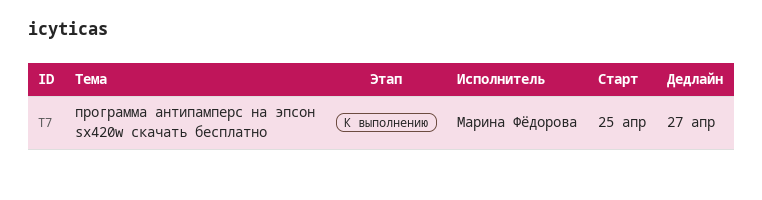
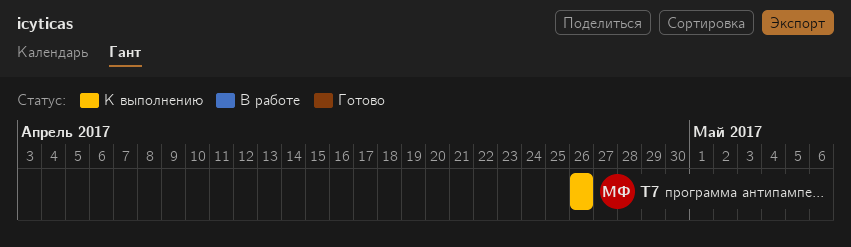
T7, start: Apr 25 -> Apr 26
T7, due: Apr 27 -> Apr 26

